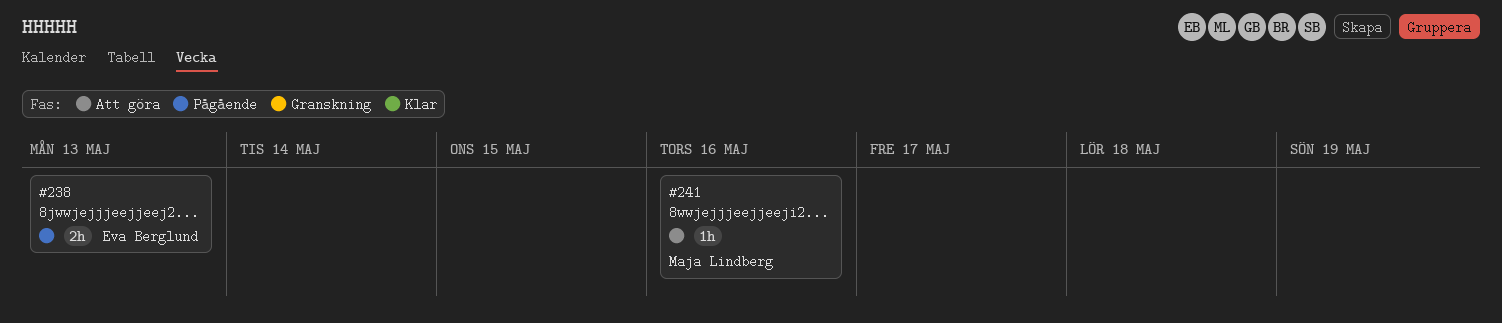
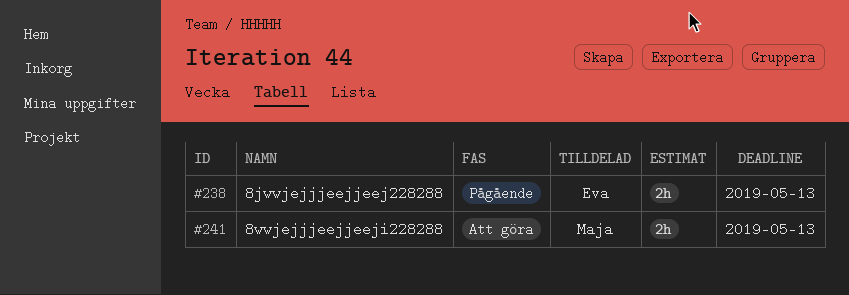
#241, estimate: 1h -> 2h
#241, due: May 16 -> May 13

